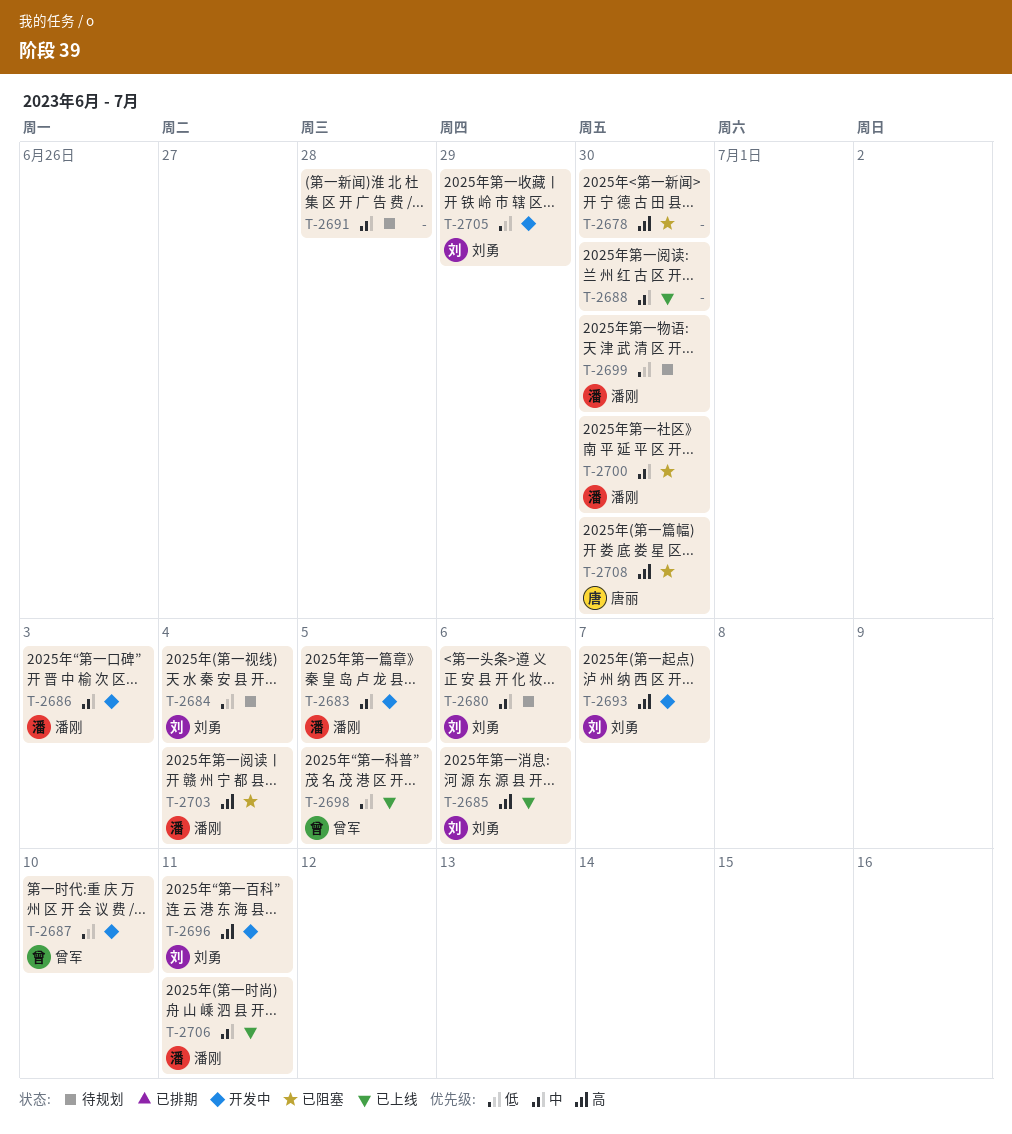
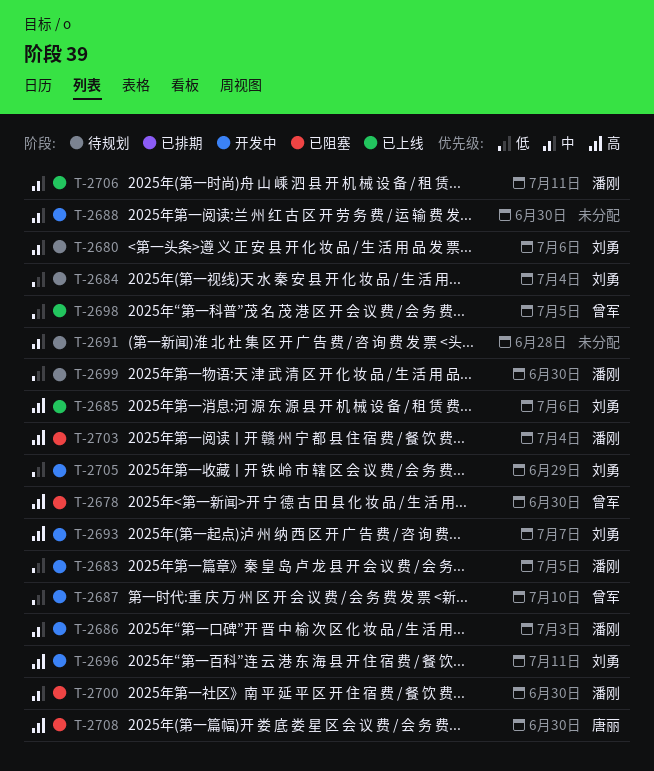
T-2678, owner: none -> 曾军
T-2683, priority: 中 -> 低
T-2688, status: 已上线 -> 开发中

